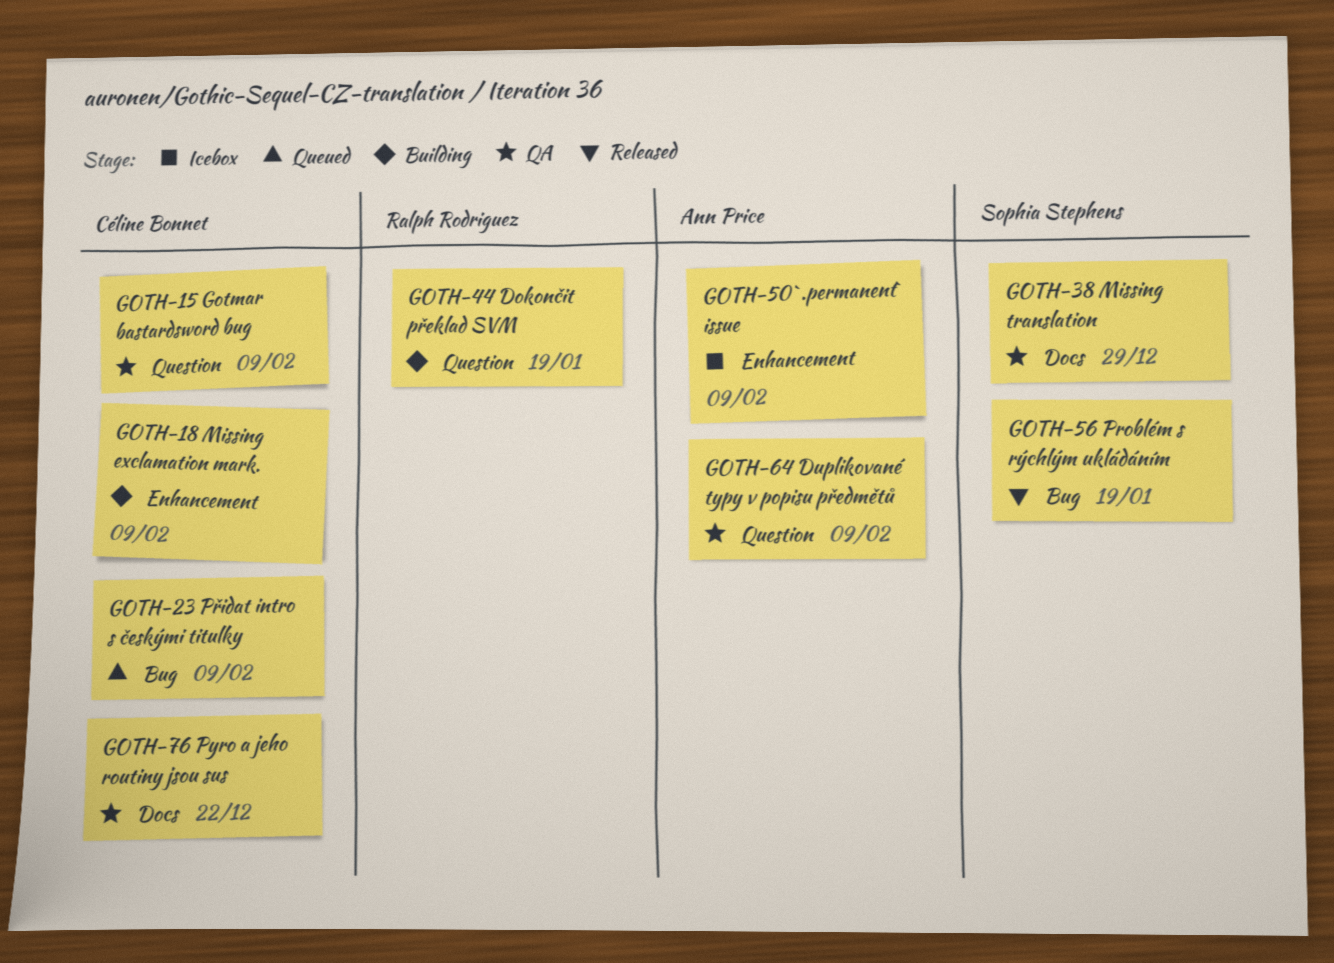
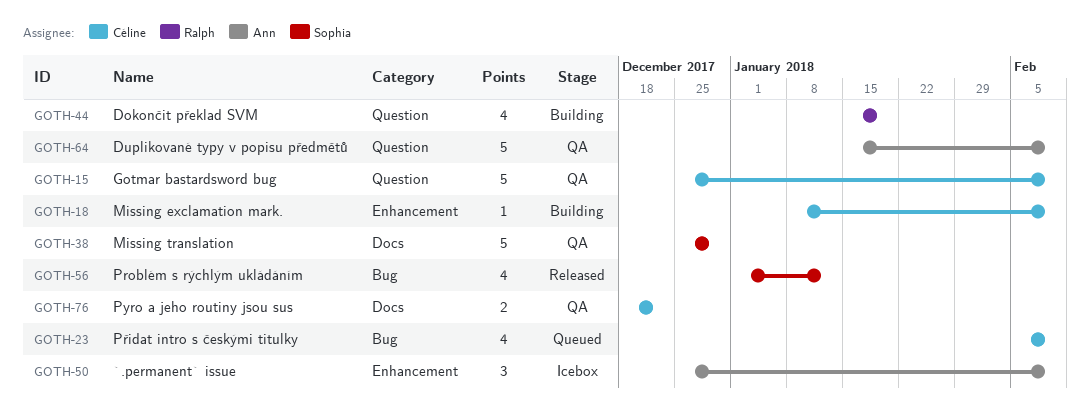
GOTH-56, due: Jan 19 -> Jan 12

